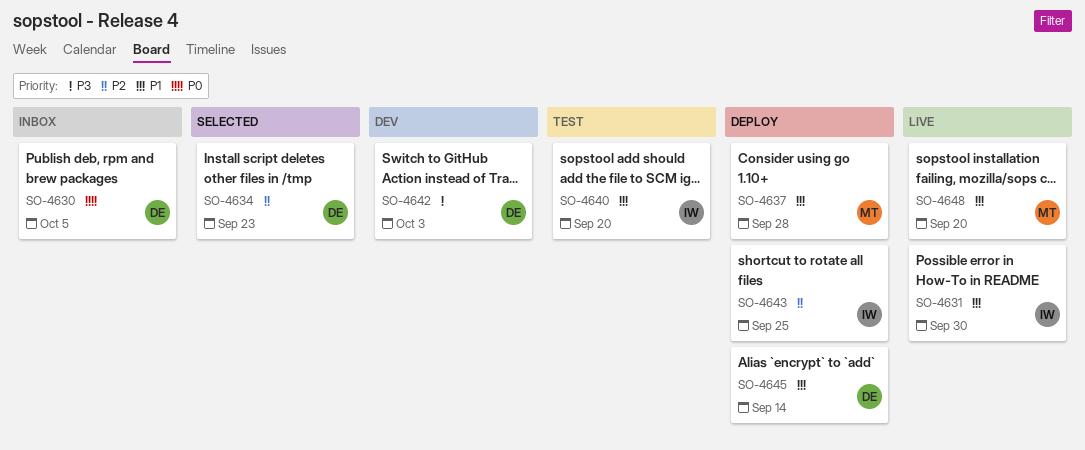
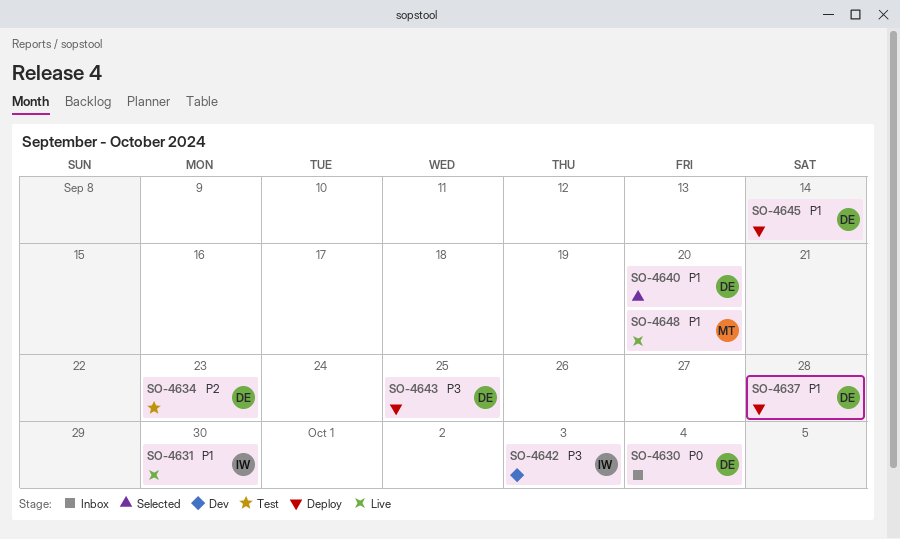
SO-4630, due: Oct 5 -> Oct 4
SO-4634, status: Selected -> Test
SO-4637, owner: MT -> DE
SO-4640, status: Test -> Selected
SO-4640, owner: IW -> DE
SO-4642, owner: DE -> IW
SO-4643, owner: IW -> DE
SO-4643, priority: P2 -> P3

